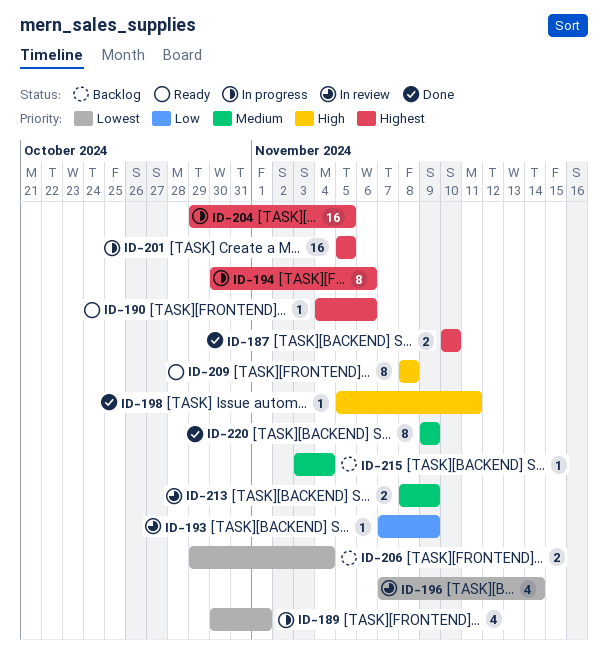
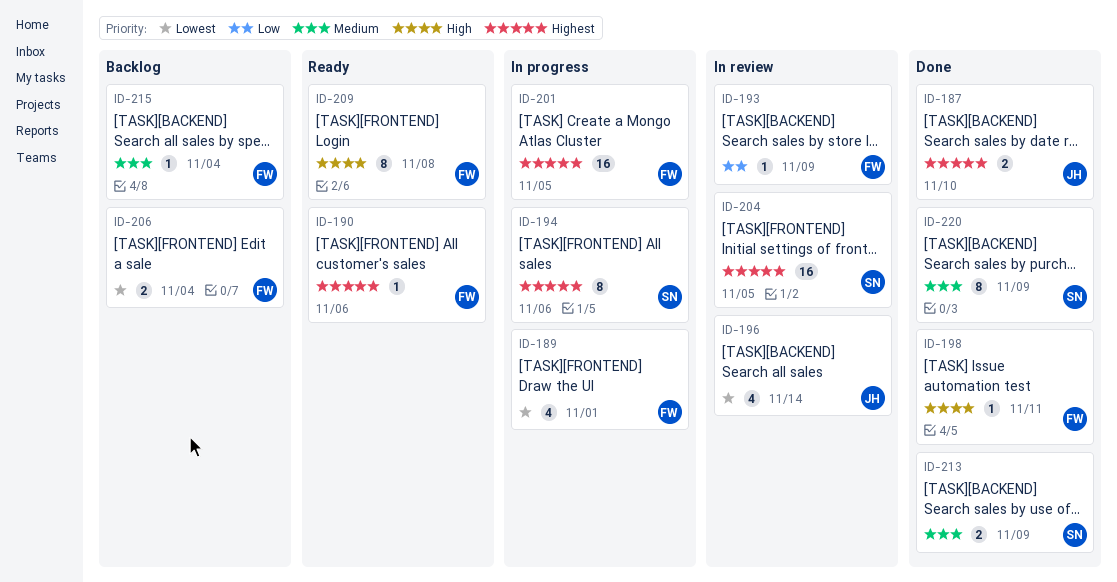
ID-204, status: In progress -> In review
ID-213, status: In review -> Done

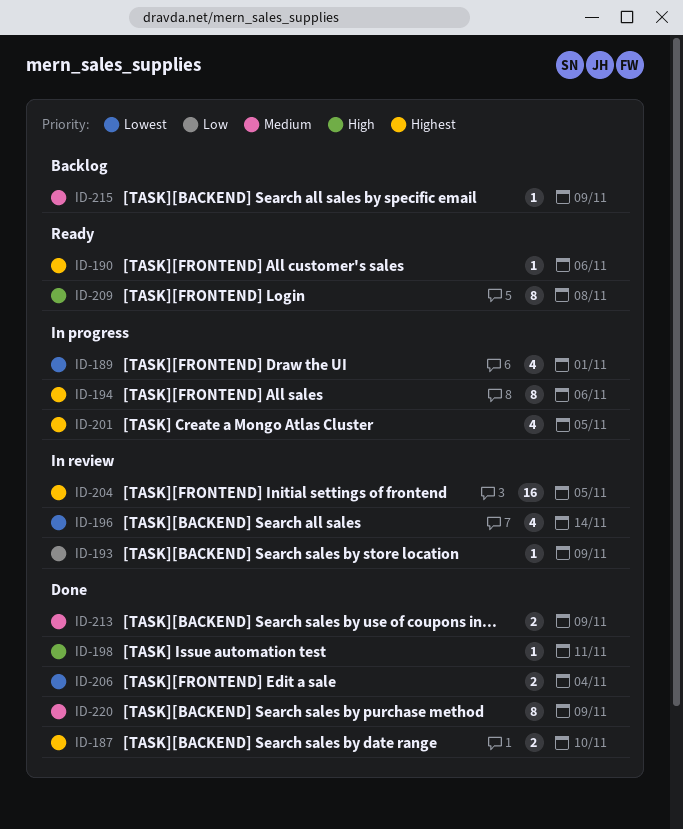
ID-201, estimate: 16 -> 4
ID-206, status: Backlog -> Done
ID-215, due: Nov 4 -> Nov 9

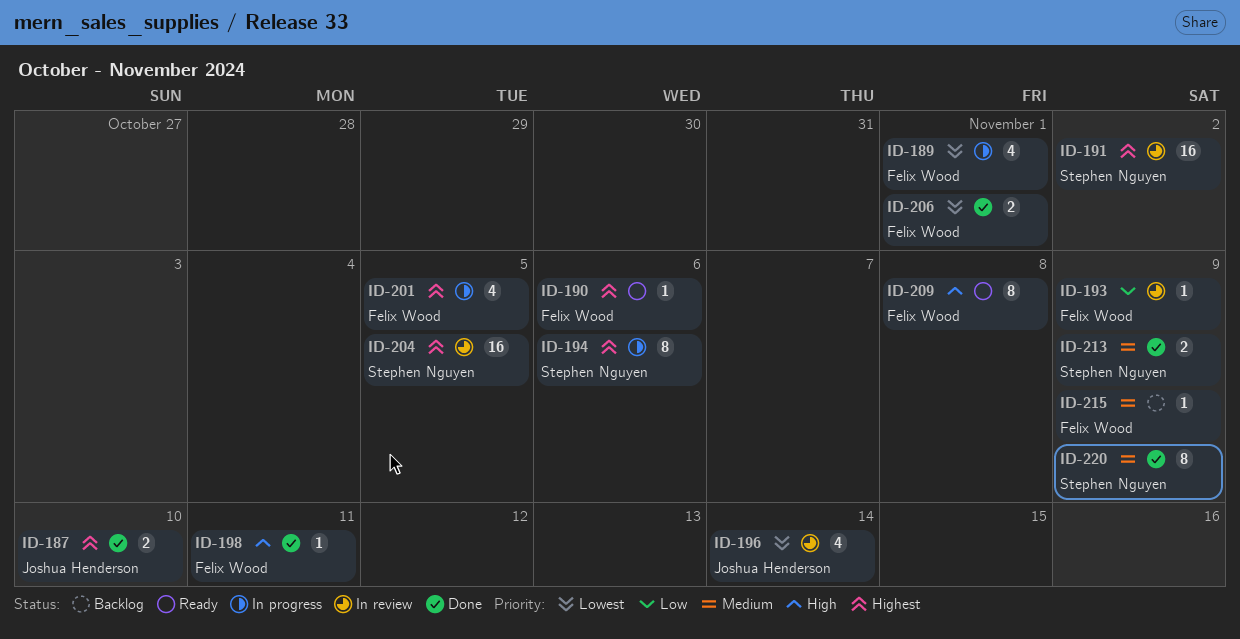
ID-191: none -> present
ID-206, due: Nov 4 -> Nov 1

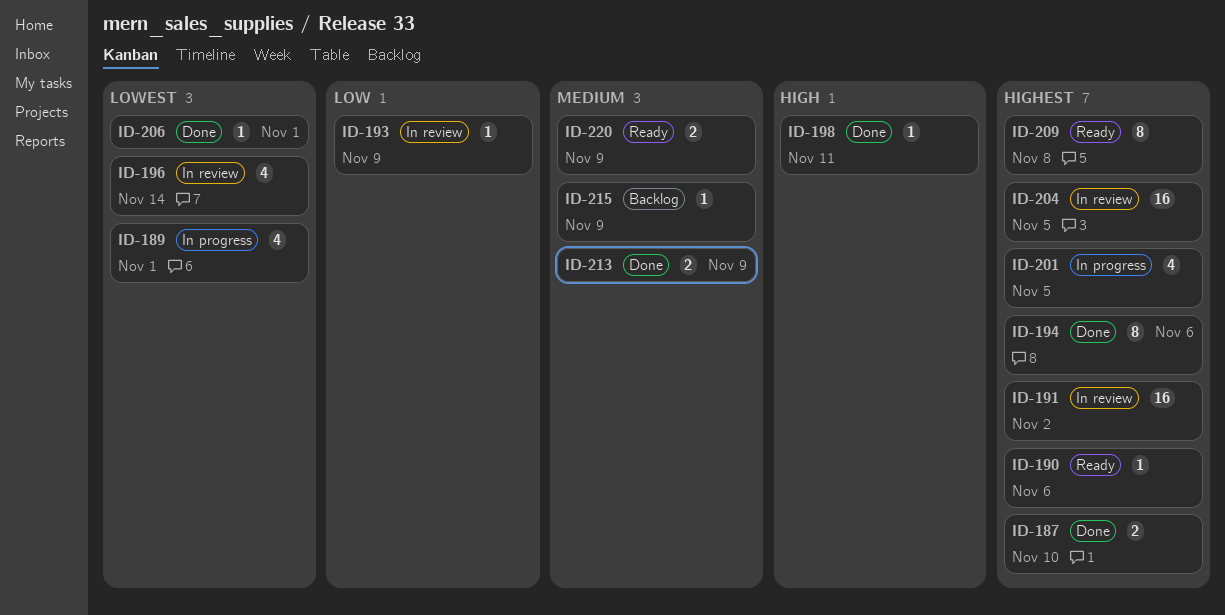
ID-194, status: In progress -> Done
ID-206, estimate: 2 -> 1
ID-209, priority: High -> Highest
ID-220, status: Done -> Ready
ID-220, estimate: 8 -> 2

